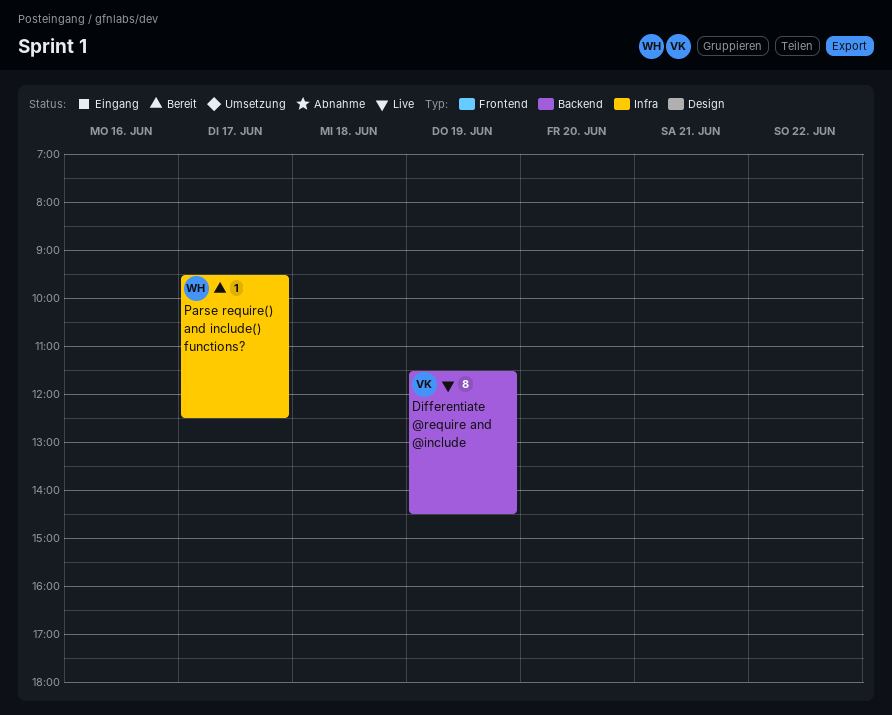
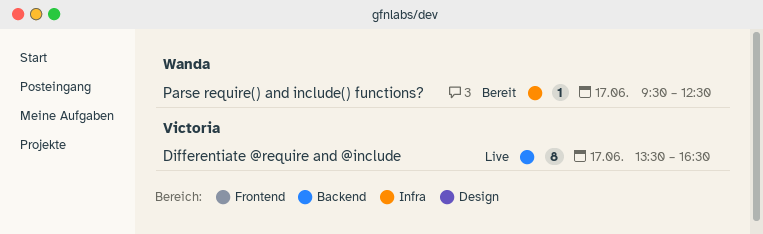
Differentiate @require and @include, day: Jun 19 -> Jun 17
Differentiate @require and @include, begins: 11:30 -> 13:30
Differentiate @require and @include, ends: 14:30 -> 16:30

